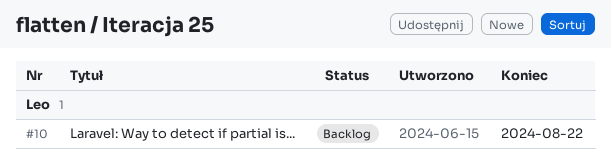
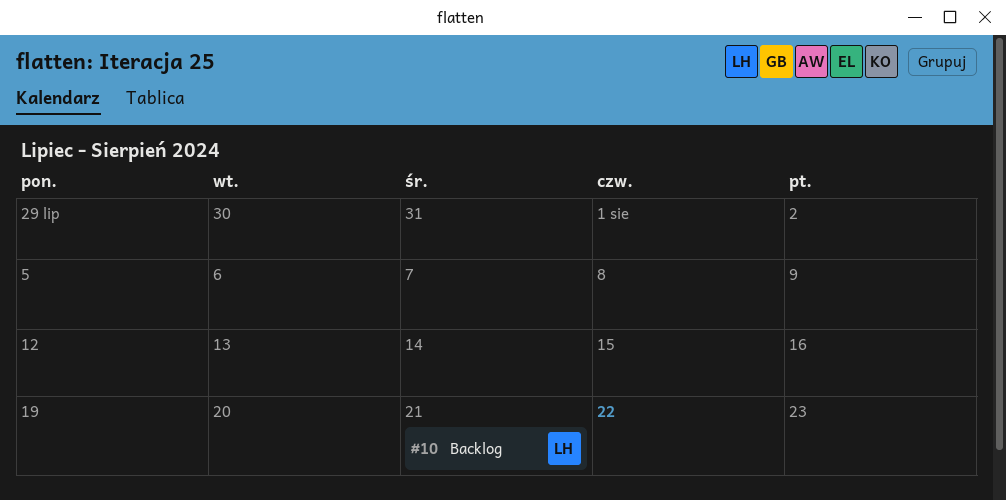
#10, due: Aug 22 -> Aug 21

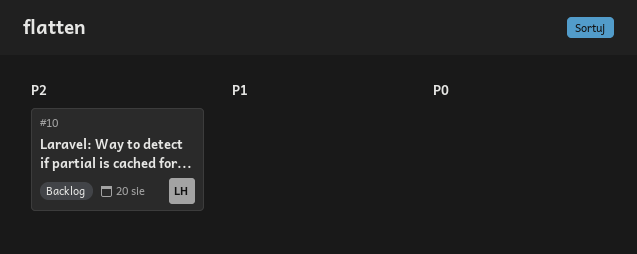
#10, due: Aug 21 -> Aug 20

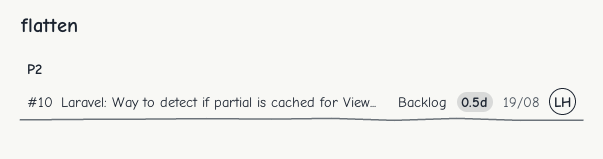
#10, due: Aug 20 -> Aug 19

